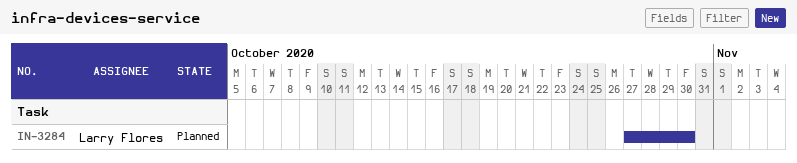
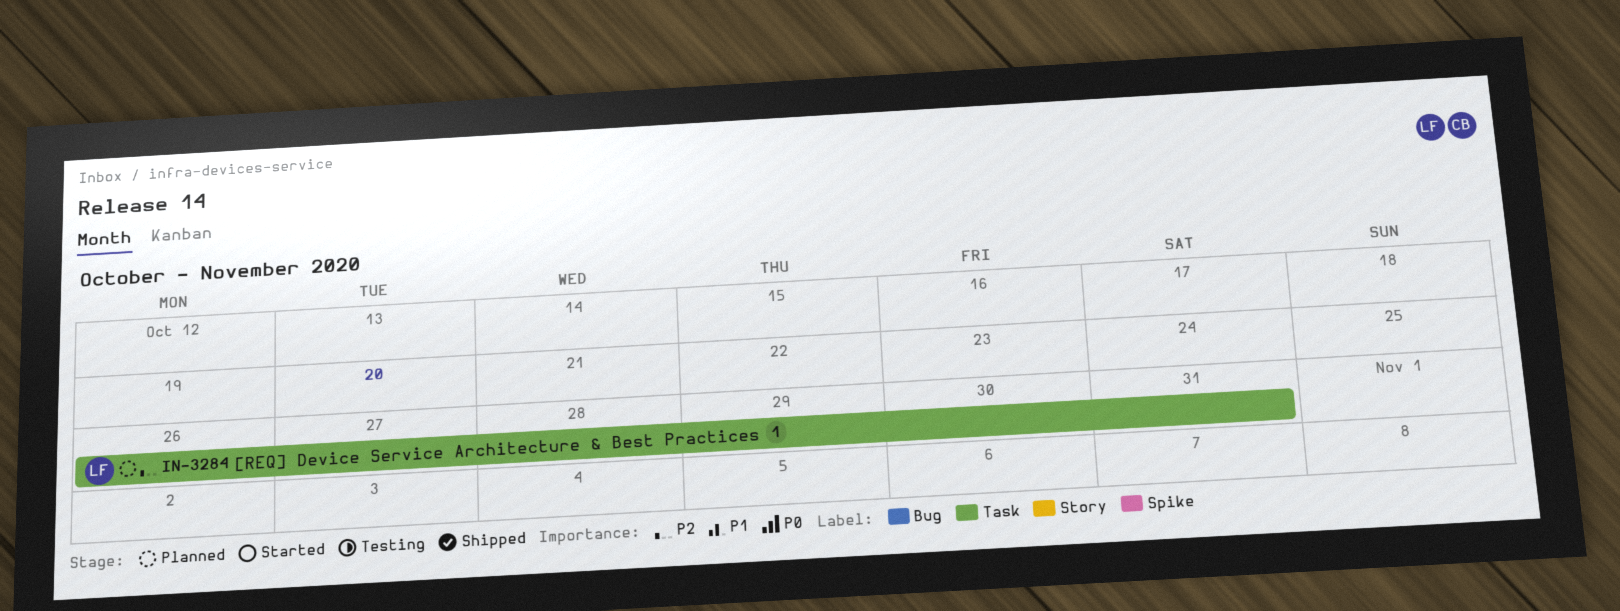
IN-3284, start: Oct 27 -> Oct 26
IN-3284, due: Oct 30 -> Oct 31

